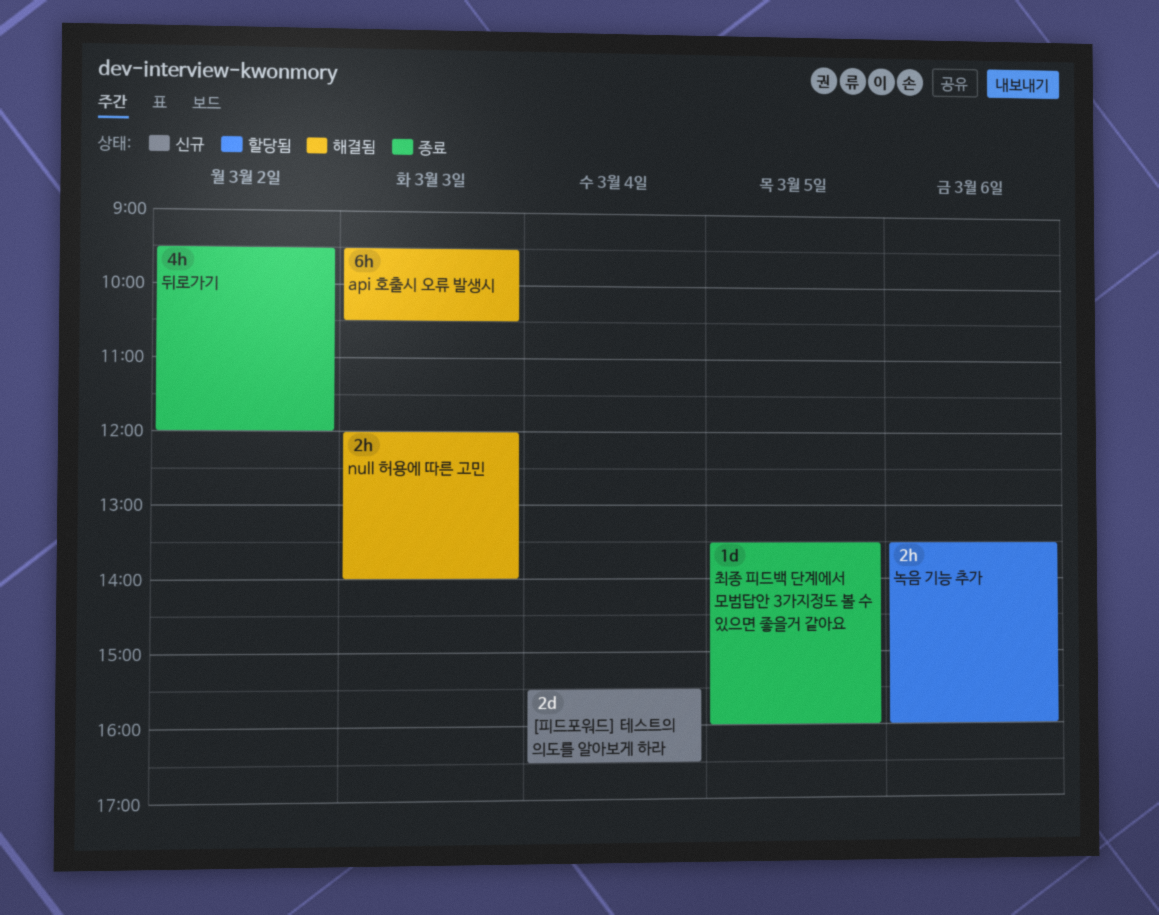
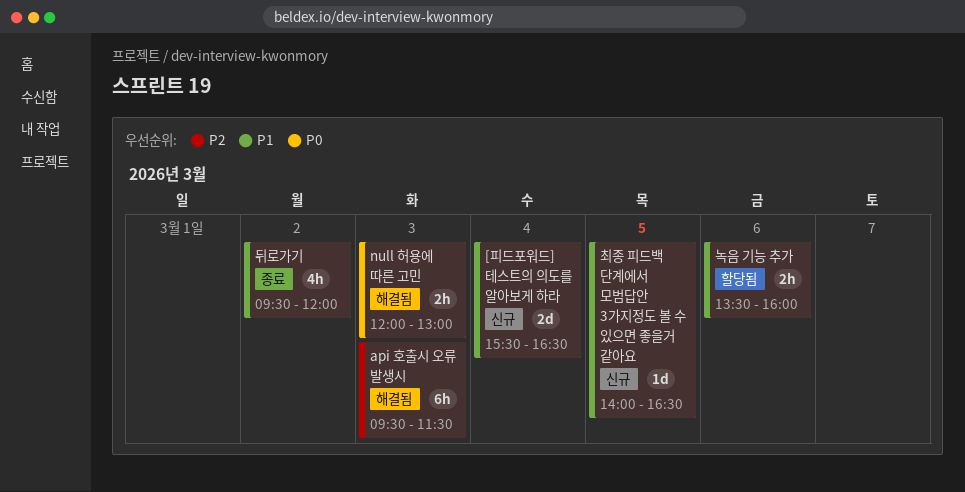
api 호출시 오류 발생시, ends: 10:30 -> 11:30
null 허용에 따른 고민, ends: 14:00 -> 13:00
최종 피드백 단계에서 모범답안 3가지정도 볼 수 있으면 좋을거 같아요, status: 종료 -> 신규
최종 피드백 단계에서 모범답안 3가지정도 볼 수 있으면 좋을거 같아요, begins: 13:30 -> 14:00
최종 피드백 단계에서 모범답안 3가지정도 볼 수 있으면 좋을거 같아요, ends: 16:00 -> 16:30

